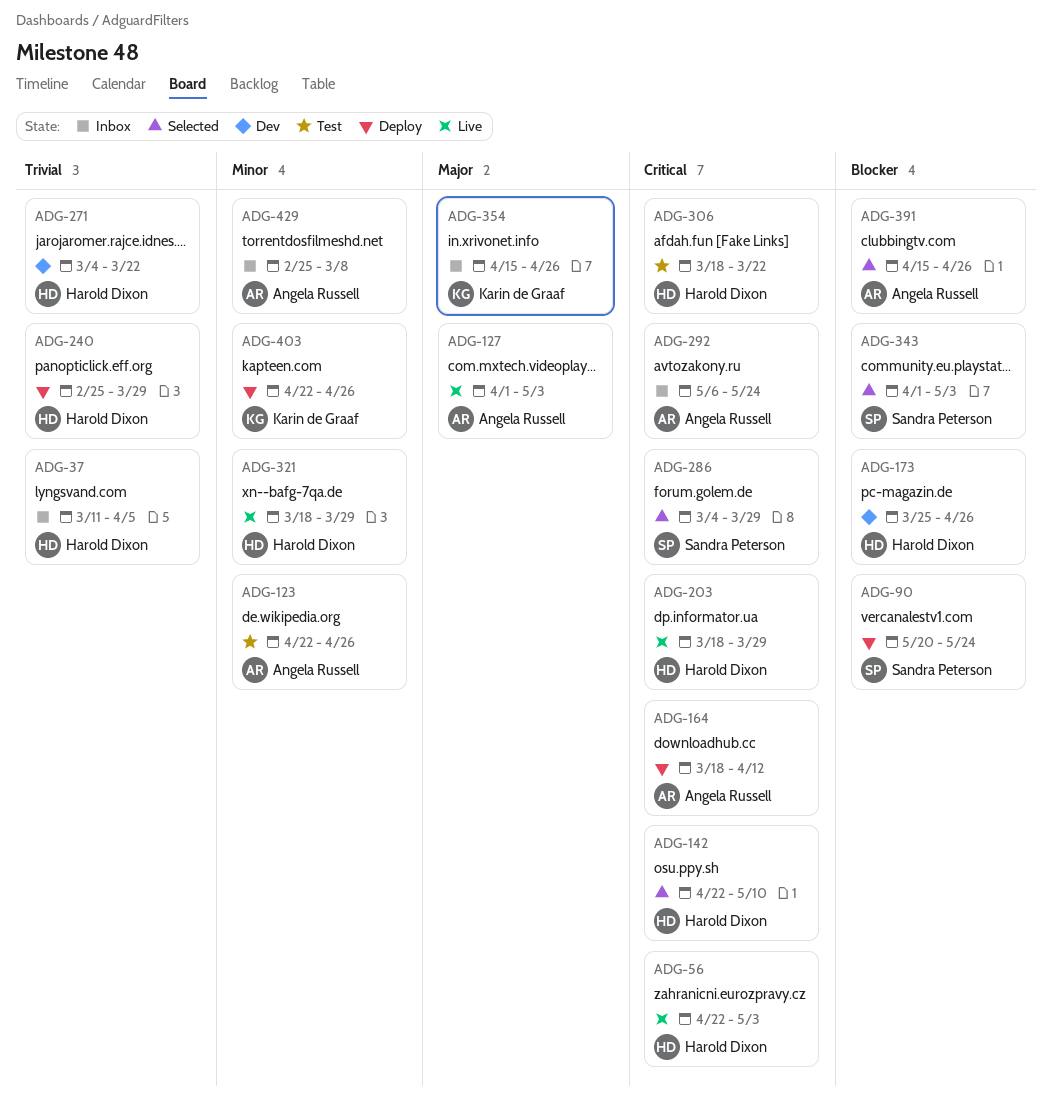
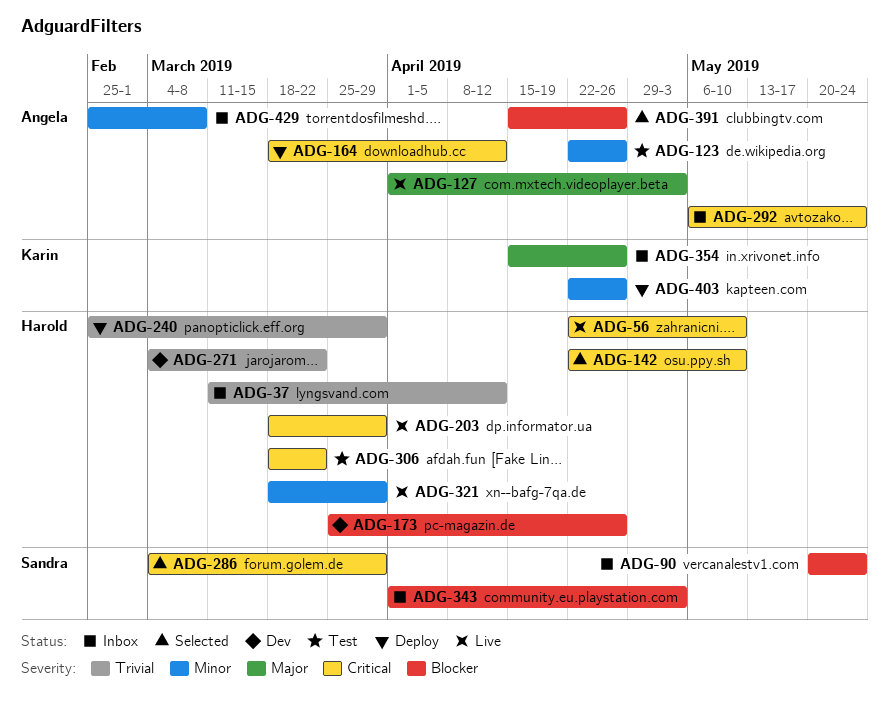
ADG-37, due: Apr 5 -> Apr 12
ADG-56, due: May 3 -> May 10
ADG-90, status: Deploy -> Inbox
ADG-343, status: Selected -> Inbox

